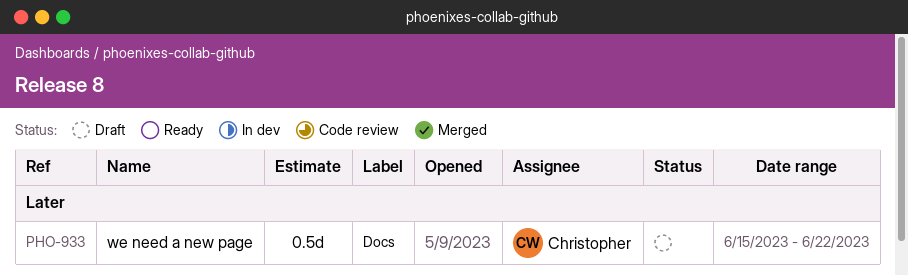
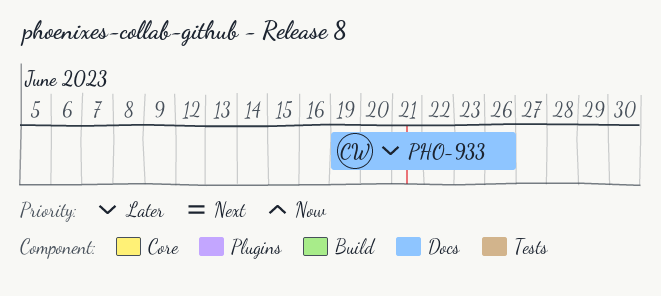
PHO-933, start: Jun 15 -> Jun 19
PHO-933, due: Jun 22 -> Jun 26

